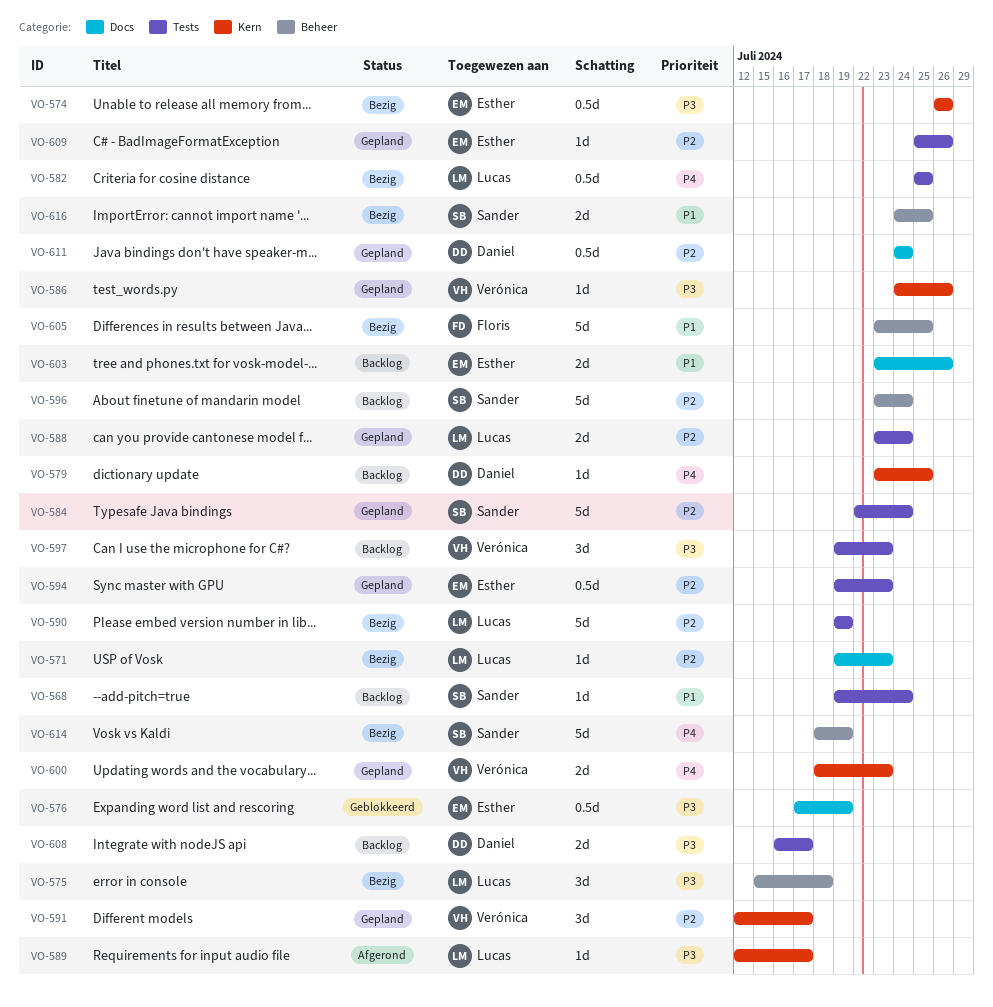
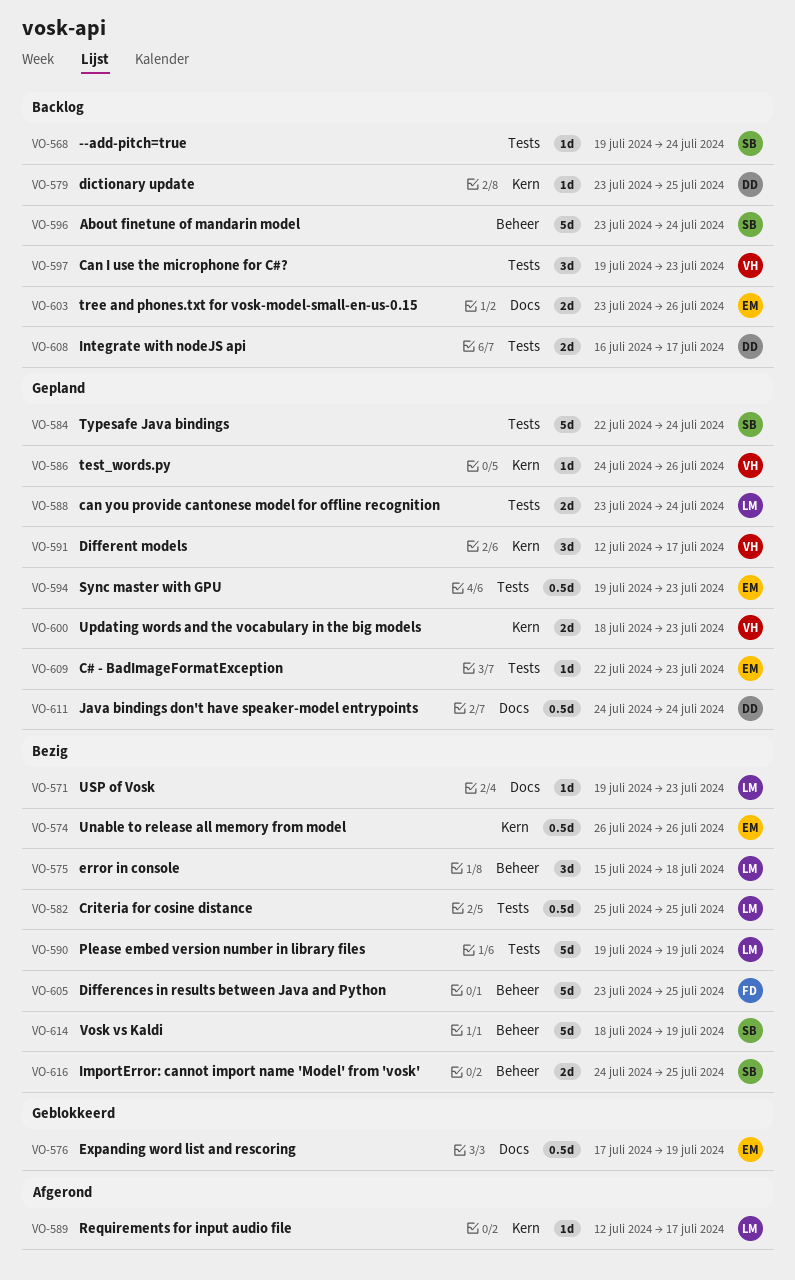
VO-609, start: Jul 25 -> Jul 22
VO-609, due: Jul 26 -> Jul 23

